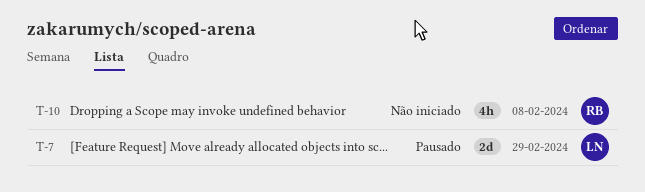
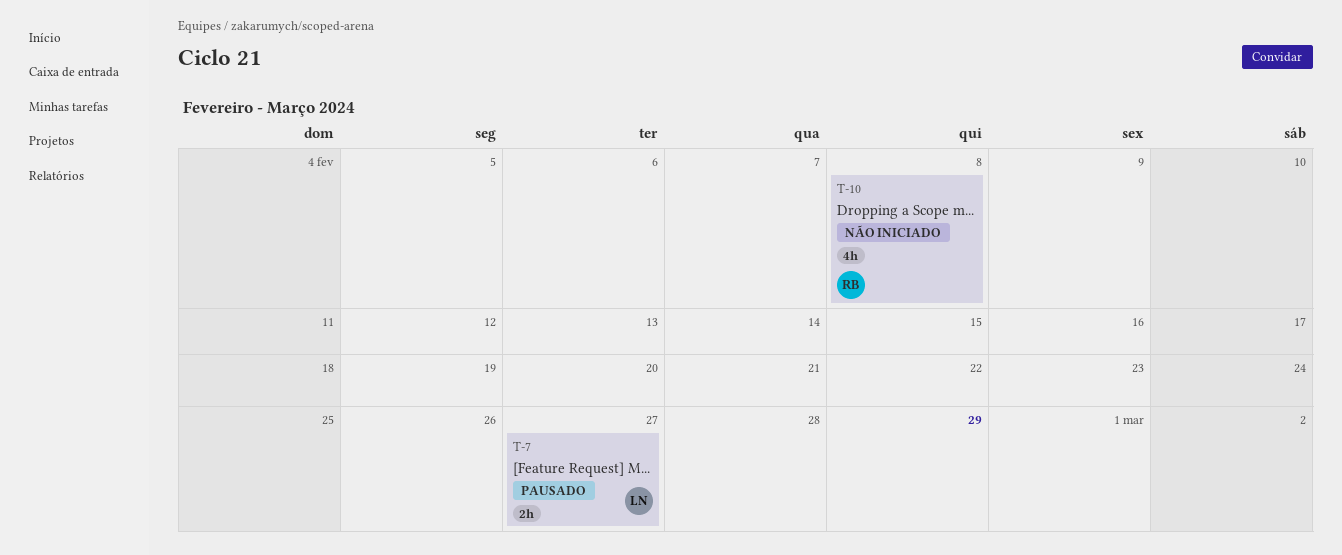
T-7, estimate: 2d -> 2h
T-7, due: Feb 29 -> Feb 27

